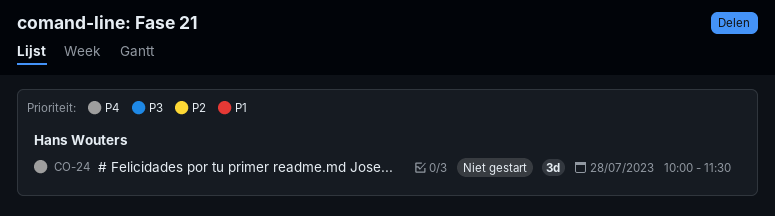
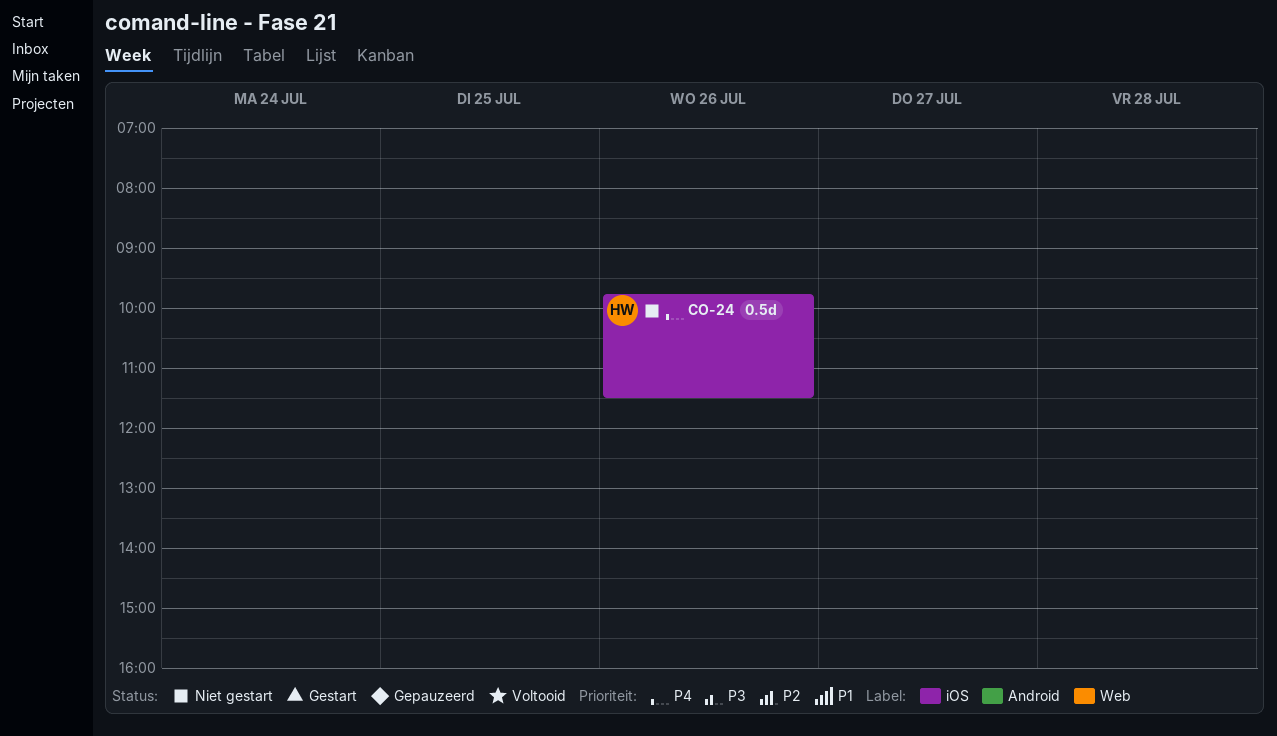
CO-24, estimate: 3d -> 0.5d
CO-24, day: Jul 28 -> Jul 26
CO-24, begins: 10:00 -> 09:45

